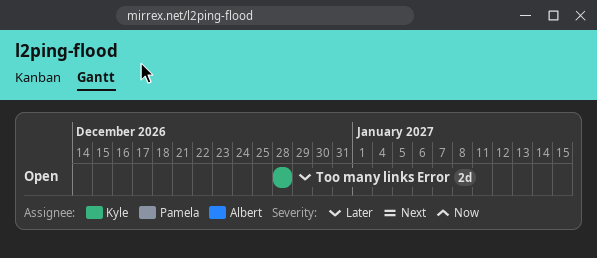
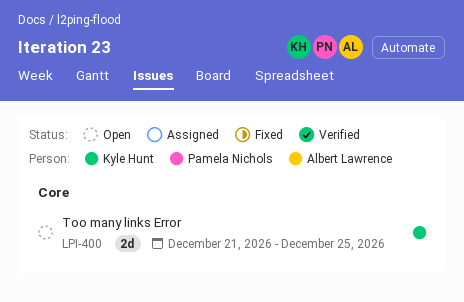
Too many links Error, start: Dec 28 -> Dec 21
Too many links Error, due: Dec 28 -> Dec 25

